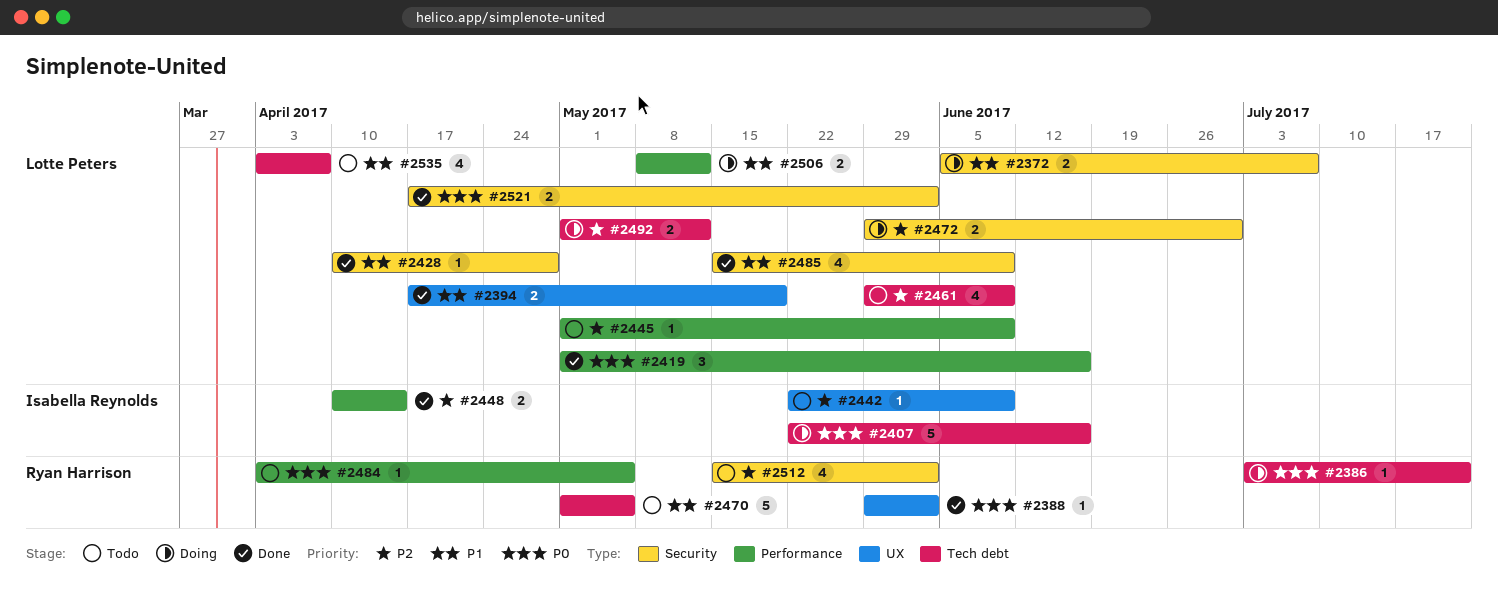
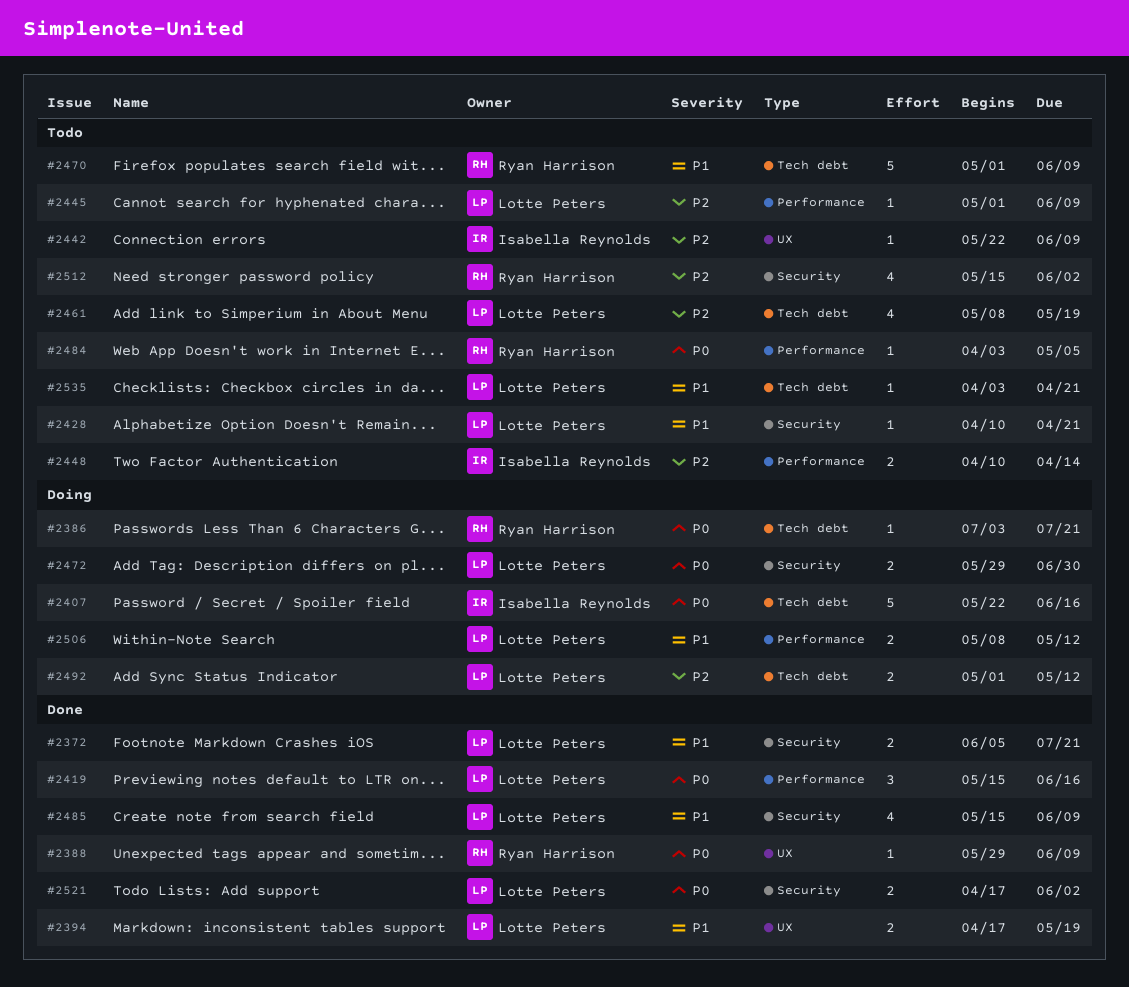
#2372, status: Doing -> Done
#2372, due: Jul 7 -> Jul 21
#2388, due: Jun 2 -> Jun 9
#2419, start: May 1 -> May 15
#2428, status: Done -> Todo
#2428, due: Apr 28 -> Apr 21
#2448, status: Done -> Todo
#2461, start: May 29 -> May 8
#2461, due: Jun 9 -> May 19
#2470, due: May 5 -> Jun 9
#2472, priority: P2 -> P0
#2535, estimate: 4 -> 1
#2535, due: Apr 7 -> Apr 21

